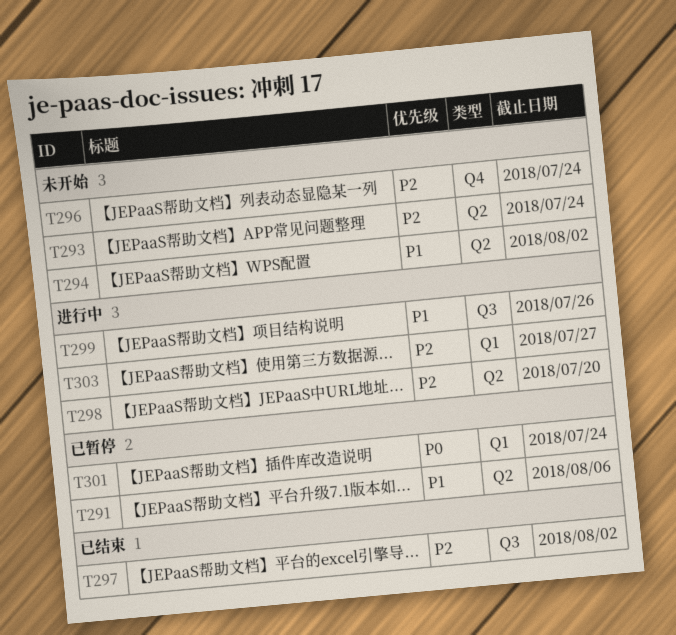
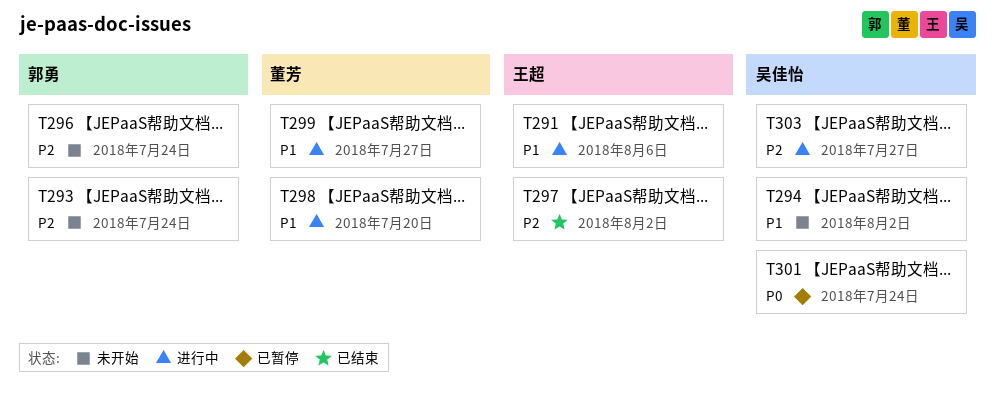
T291, status: 已暂停 -> 进行中
T298, priority: P2 -> P1
T299, due: Jul 26 -> Jul 27

